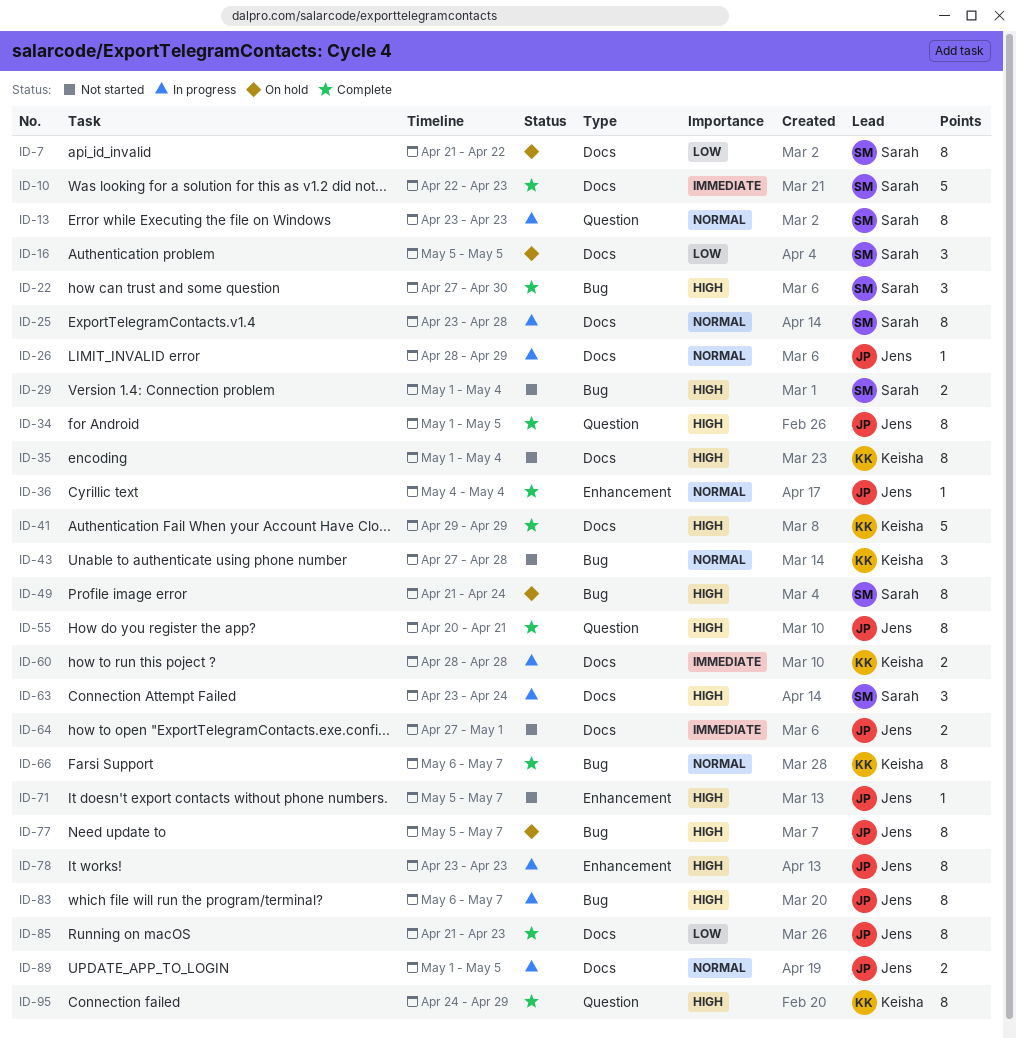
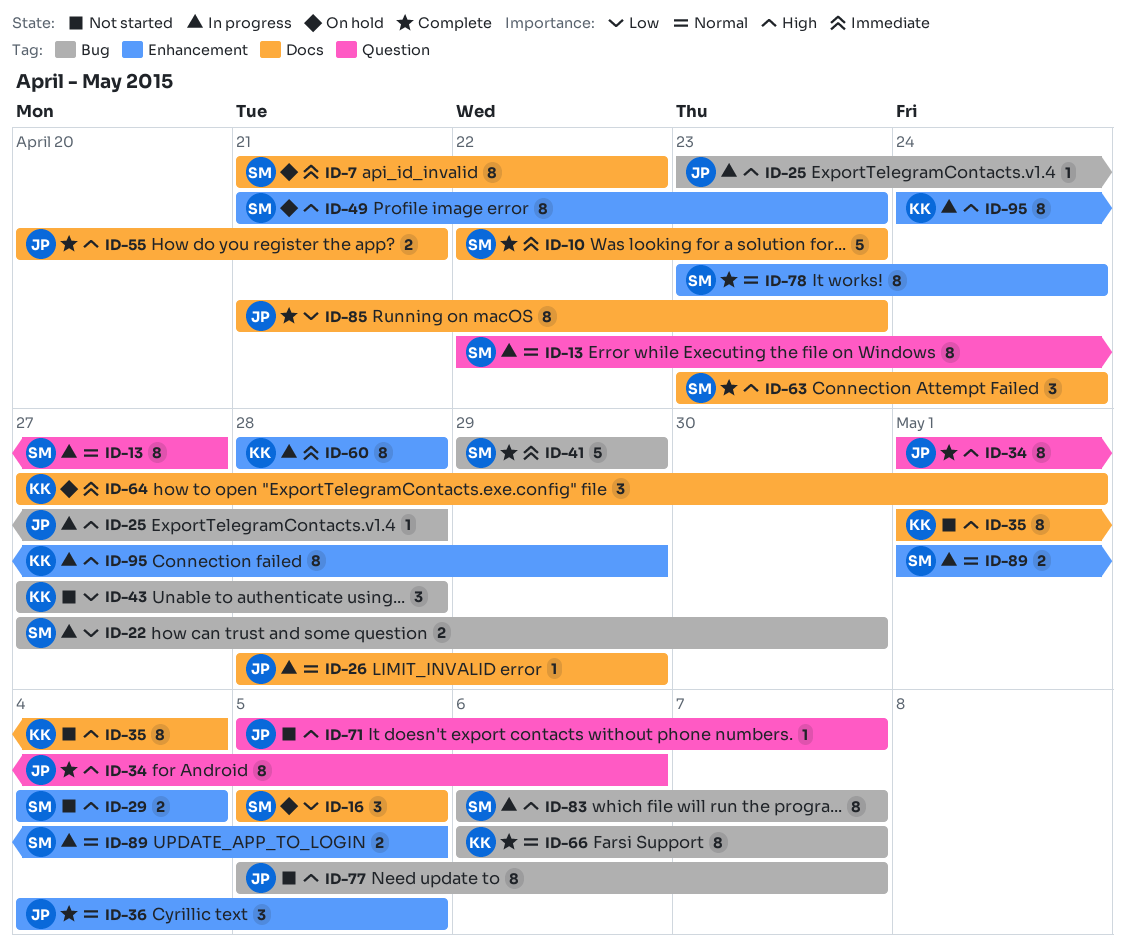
ID-7, priority: Low -> Immediate
ID-13, start: Apr 23 -> Apr 22
ID-13, due: Apr 23 -> Apr 27
ID-22, status: Complete -> In progress
ID-22, priority: High -> Low
ID-22, estimate: 3 -> 2
ID-25, owner: Sarah -> Jens
ID-25, priority: Normal -> High
ID-25, label: Docs -> Bug
ID-25, estimate: 8 -> 1
ID-29, label: Bug -> Enhancement
ID-29, start: May 1 -> May 4
ID-34, due: May 5 -> May 6
ID-36, estimate: 1 -> 3
ID-36, due: May 4 -> May 5
ID-41, owner: Keisha -> Sarah
ID-41, priority: High -> Immediate
ID-41, label: Docs -> Bug
ID-43, priority: Normal -> Low
ID-49, label: Bug -> Enhancement
ID-49, due: Apr 24 -> Apr 23
ID-55, label: Question -> Docs
ID-55, estimate: 8 -> 2
ID-60, label: Docs -> Enhancement
ID-60, estimate: 2 -> 8
ID-63, status: In progress -> Complete
ID-64, status: Not started -> On hold
ID-64, owner: Jens -> Keisha
ID-64, estimate: 2 -> 3
ID-71, label: Enhancement -> Question
ID-77, status: On hold -> Not started
ID-78, status: In progress -> Complete
ID-78, owner: Jens -> Sarah
ID-78, priority: High -> Normal
ID-78, due: Apr 23 -> Apr 24
ID-83, owner: Jens -> Sarah
ID-89, owner: Jens -> Sarah
ID-89, label: Docs -> Enhancement
ID-95, status: Complete -> In progress
ID-95, label: Question -> Enhancement

